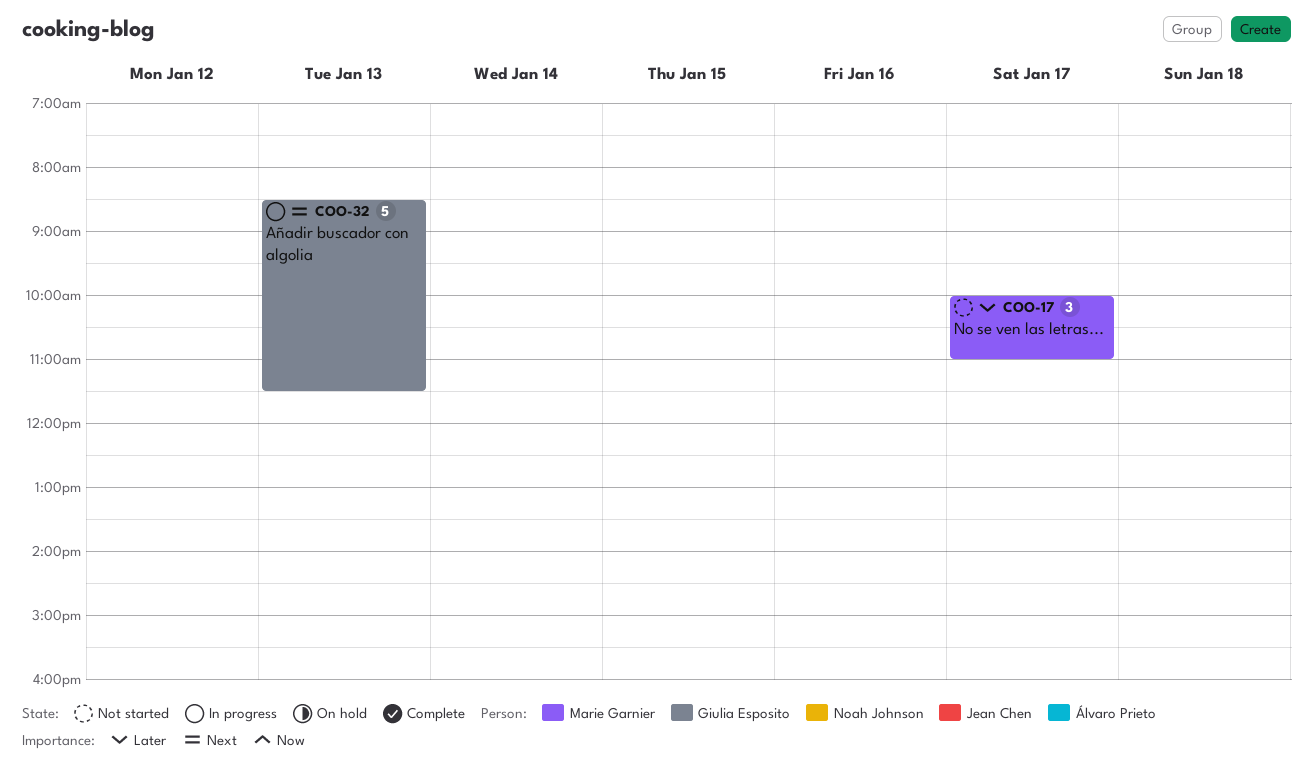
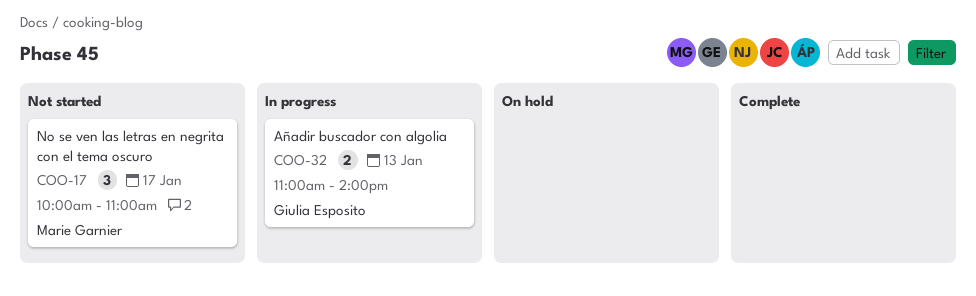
COO-32, estimate: 5 -> 2
COO-32, begins: 08:30 -> 11:00
COO-32, ends: 11:30 -> 14:00

